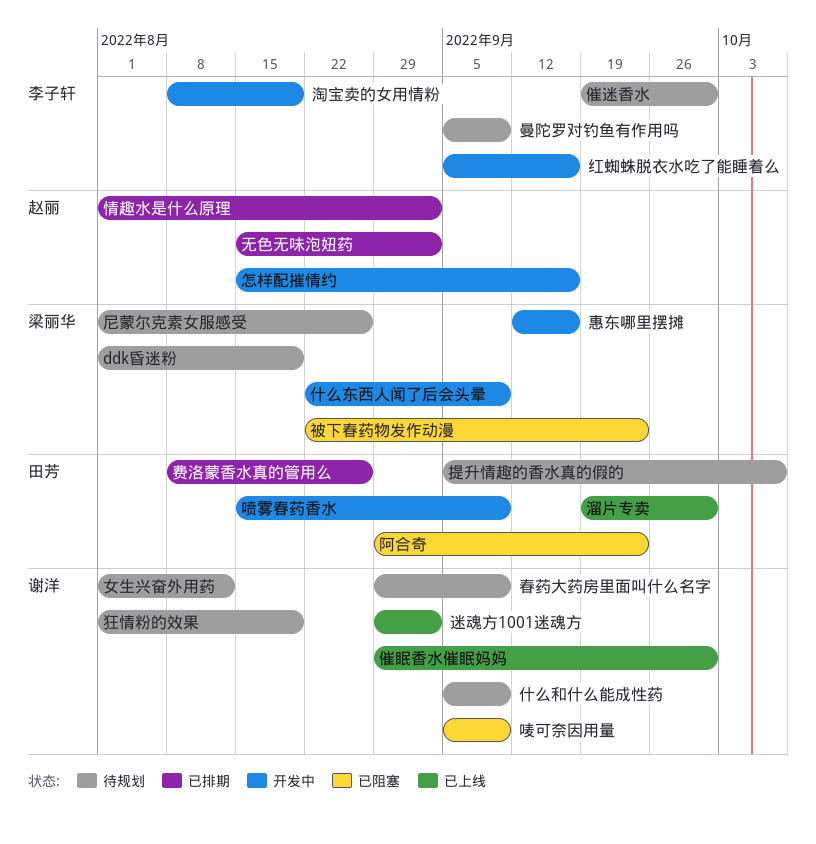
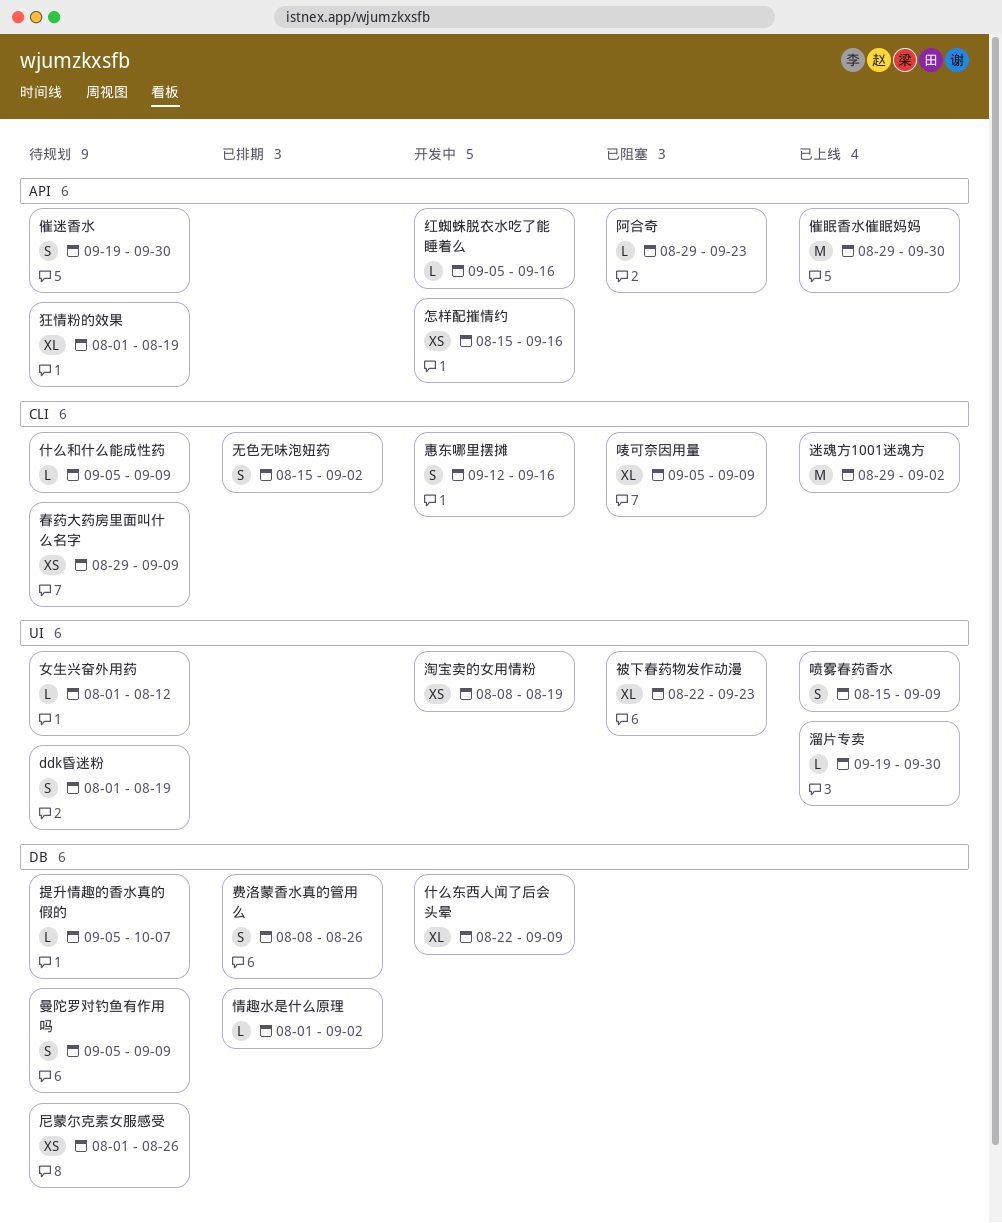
喷雾春药香水, status: 开发中 -> 已上线

